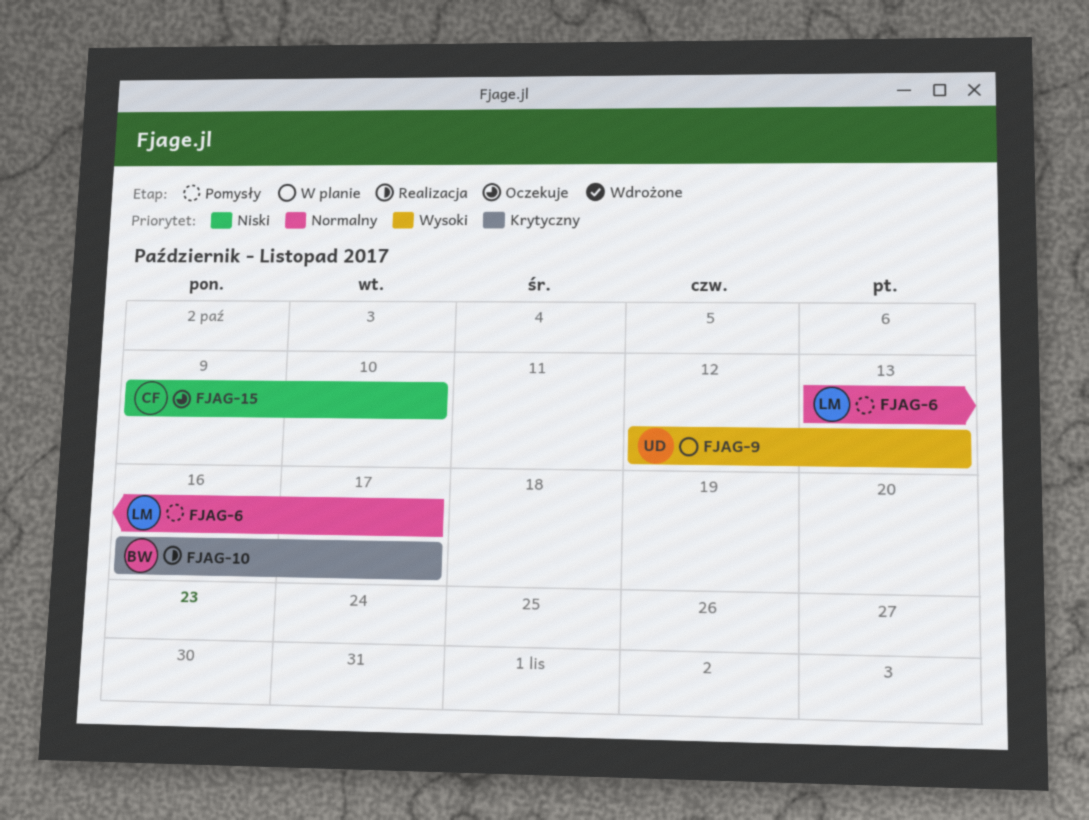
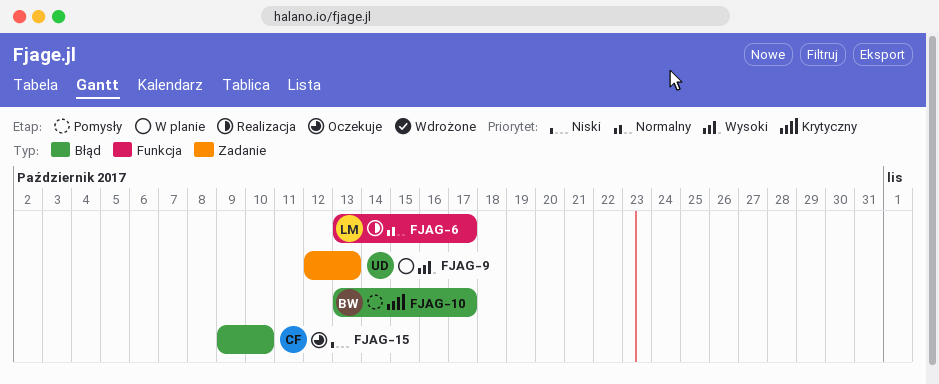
FJAG-6, status: Pomysły -> Realizacja
FJAG-10, status: Realizacja -> Pomysły
FJAG-10, start: Oct 16 -> Oct 13

